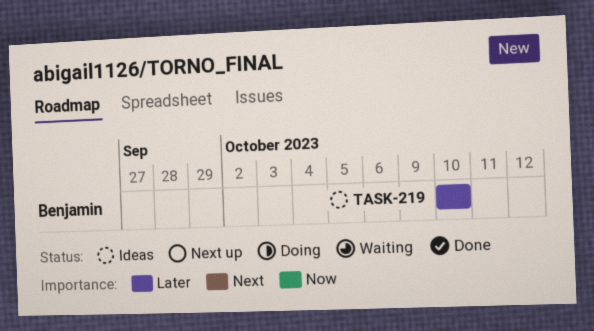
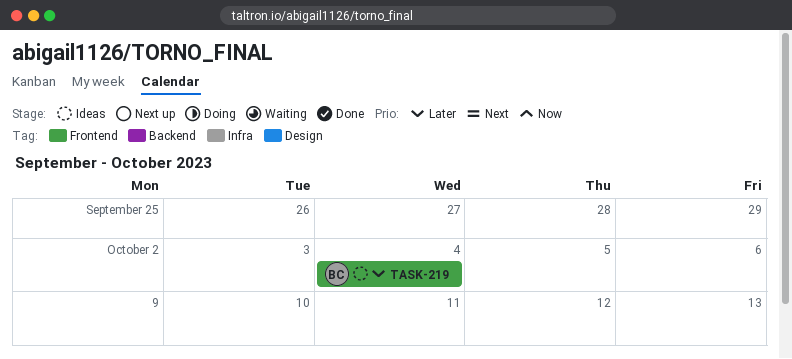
TASK-219, start: Oct 10 -> Oct 4
TASK-219, due: Oct 10 -> Oct 4

